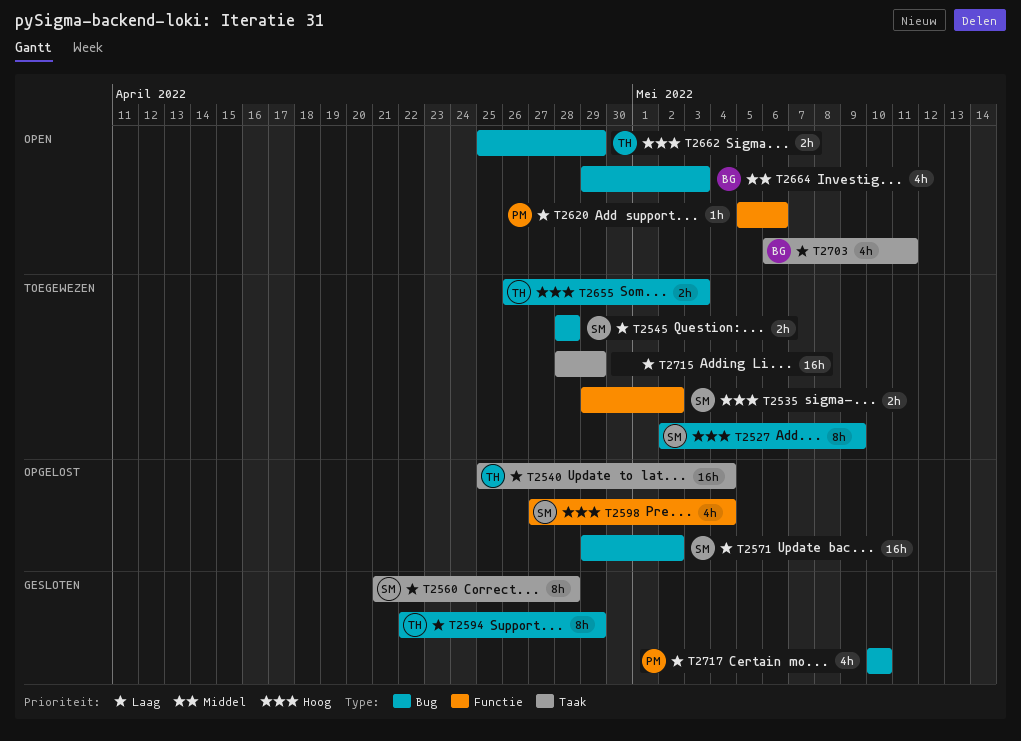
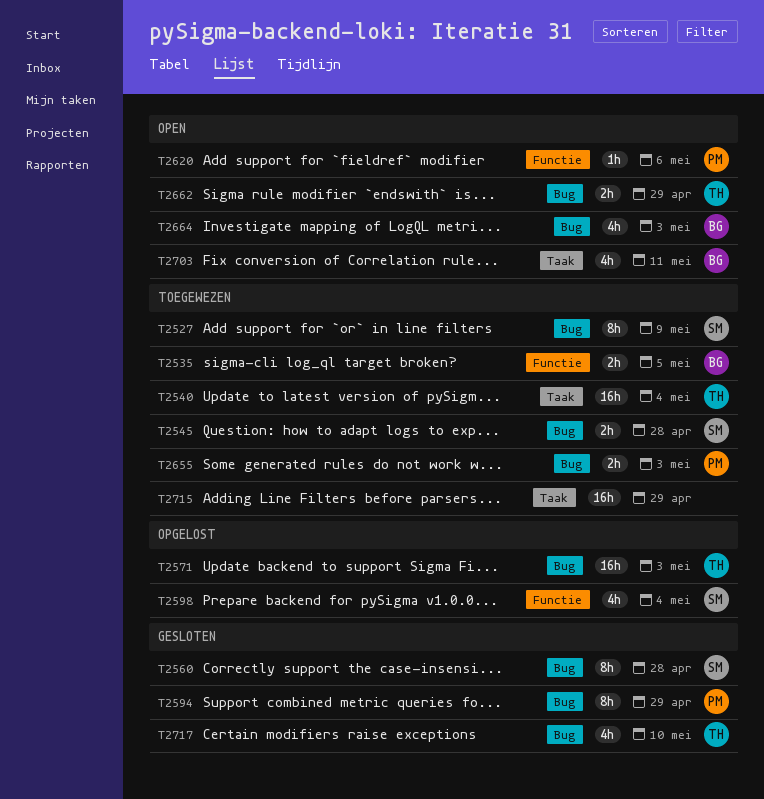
T2535, owner: SM -> BG
T2535, due: May 2 -> May 5
T2540, status: Opgelost -> Toegewezen
T2560, label: Taak -> Bug
T2571, owner: SM -> TH
T2571, due: May 2 -> May 3
T2594, owner: TH -> PM
T2655, owner: TH -> PM
T2717, owner: PM -> TH

